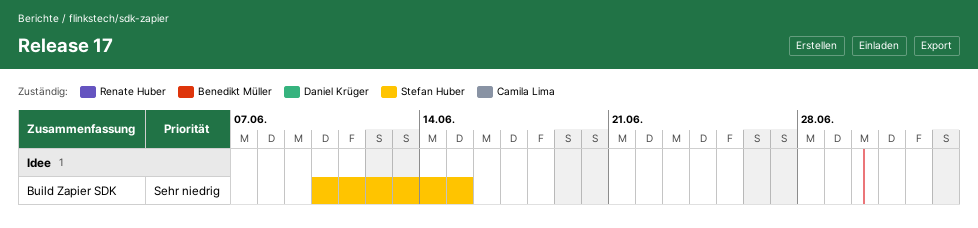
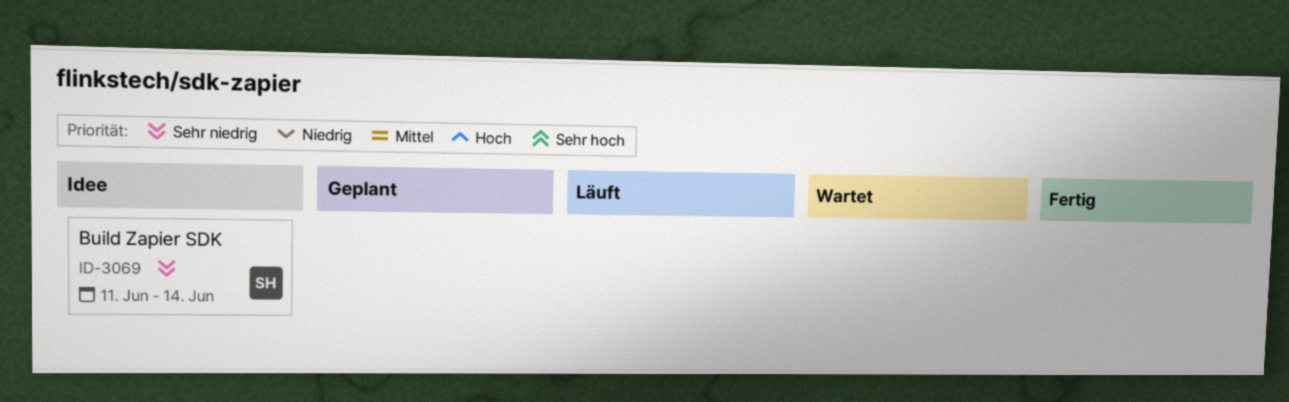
Build Zapier SDK, start: Jun 10 -> Jun 11
Build Zapier SDK, due: Jun 15 -> Jun 14

